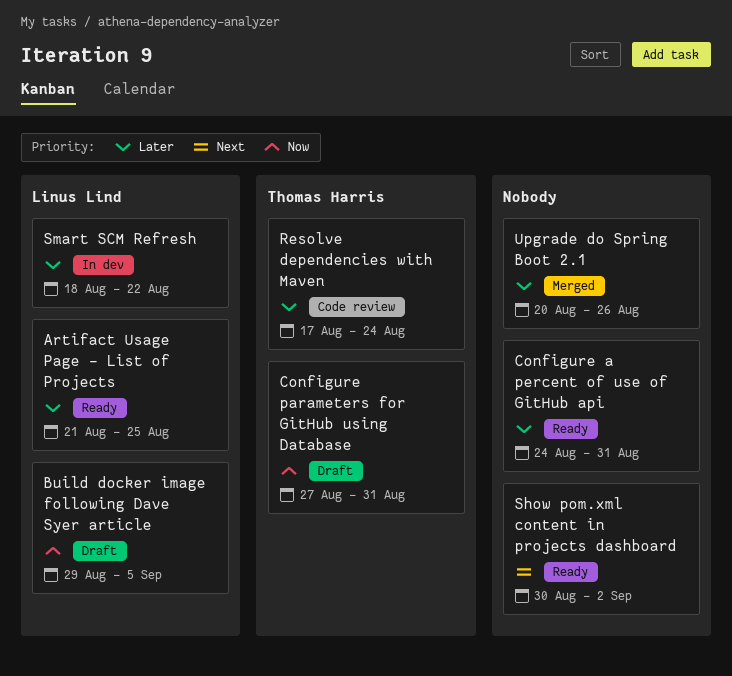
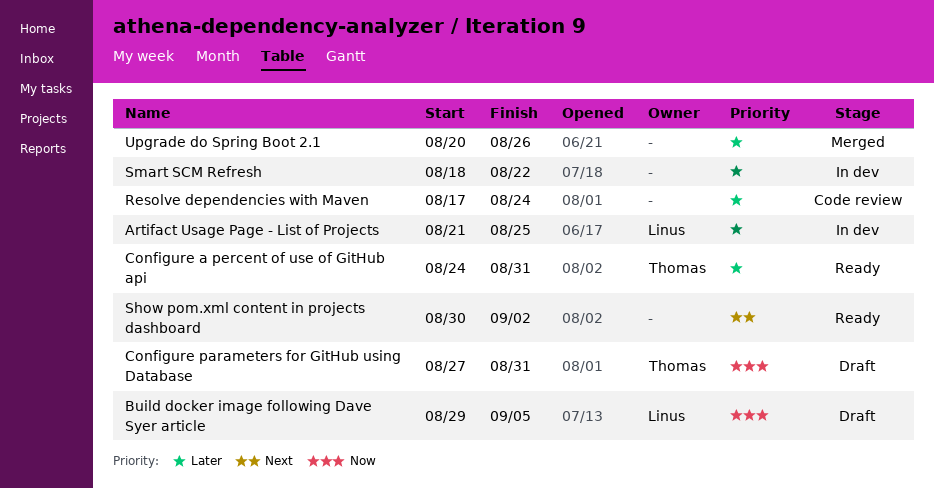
Artifact Usage Page - List of Projects, status: Ready -> In dev
Configure a percent of use of GitHub api, owner: none -> Thomas Harris
Resolve dependencies with Maven, owner: Thomas Harris -> none
Smart SCM Refresh, owner: Linus Lind -> none

